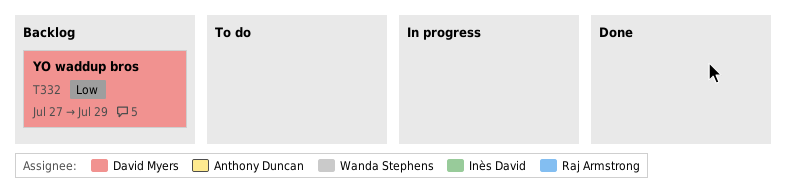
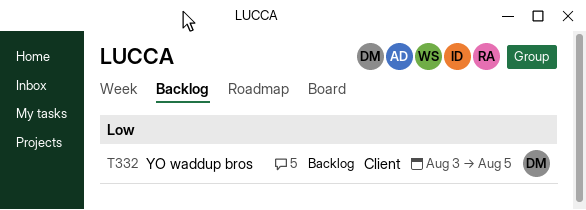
T332, start: Jul 27 -> Aug 3
T332, due: Jul 29 -> Aug 5

